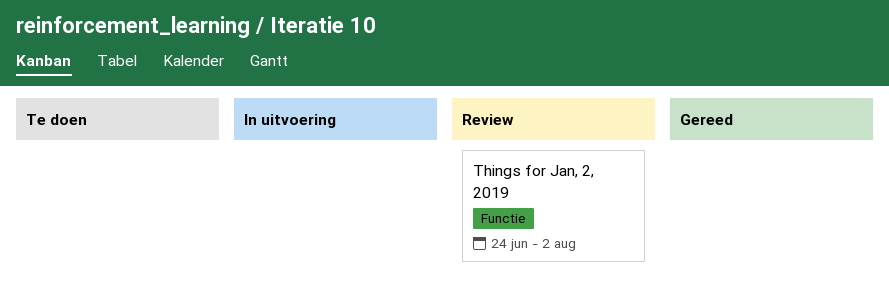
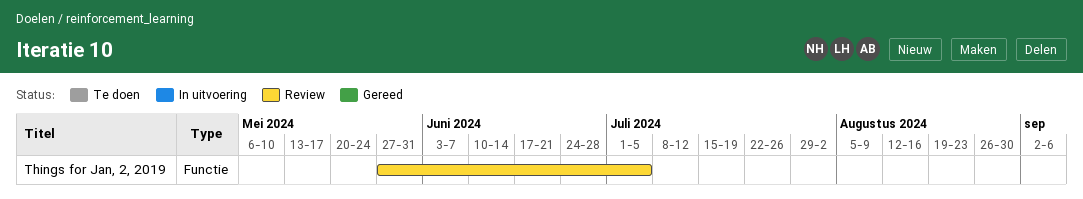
Things for Jan, 2, 2019, start: Jun 24 -> May 27
Things for Jan, 2, 2019, due: Aug 2 -> Jul 5

